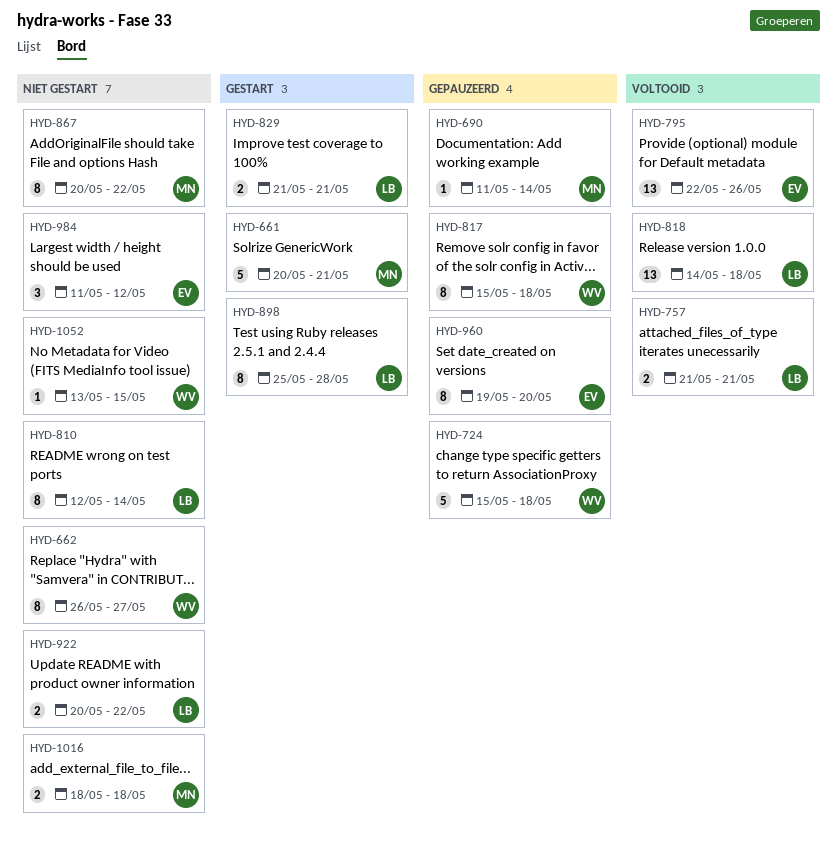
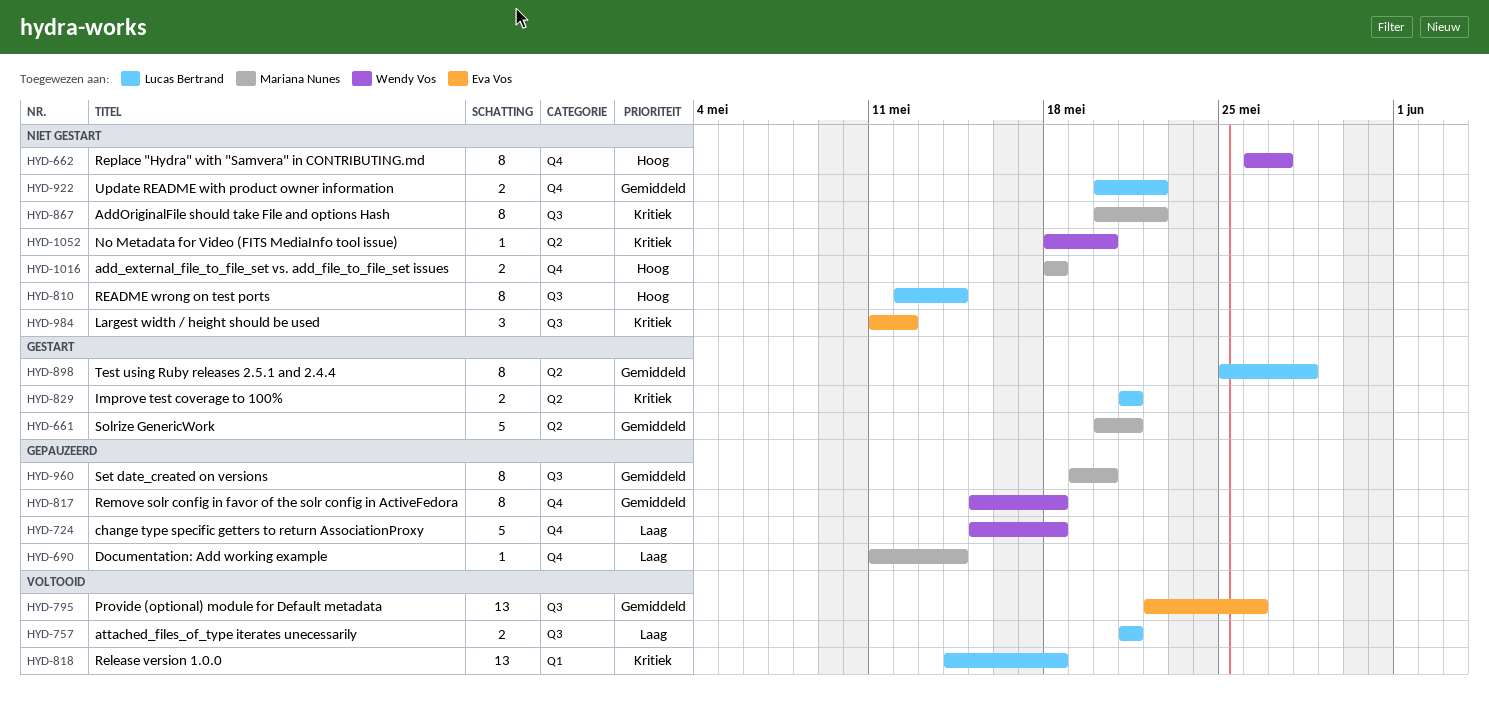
HYD-960, owner: Eva Vos -> Mariana Nunes
HYD-1052, start: May 13 -> May 18
HYD-1052, due: May 15 -> May 20

